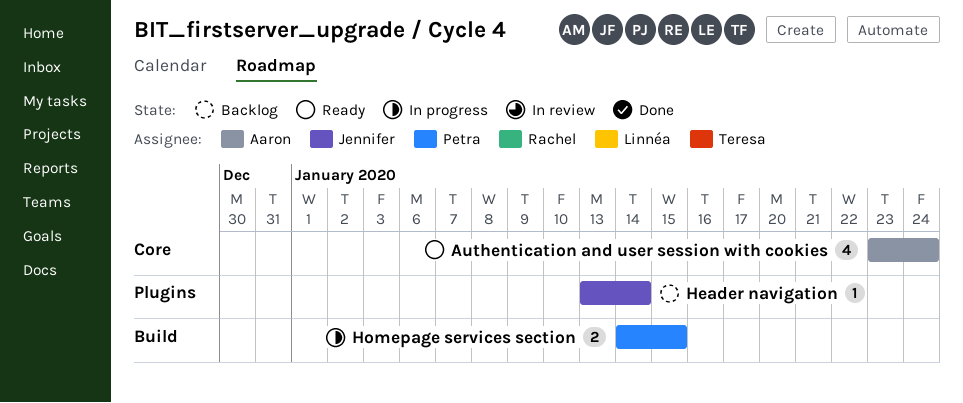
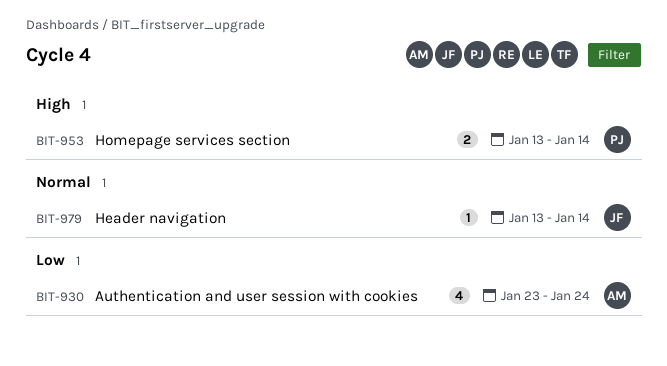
Homepage services section, start: Jan 14 -> Jan 13
Homepage services section, due: Jan 15 -> Jan 14

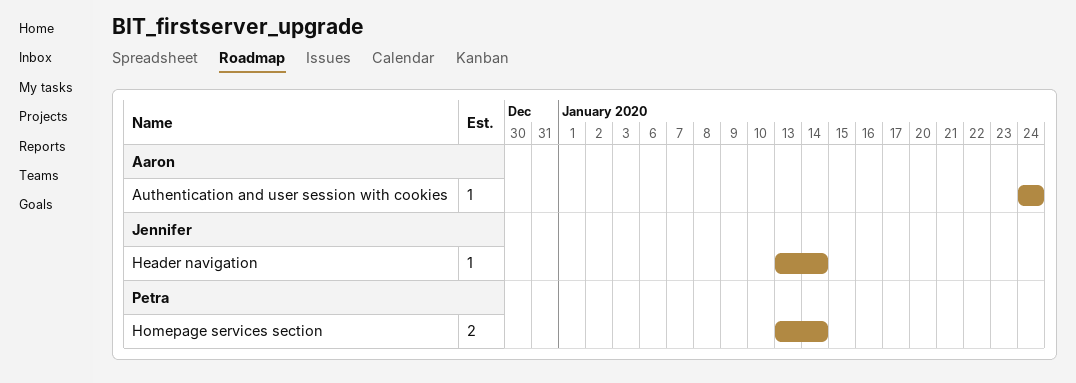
Authentication and user session with cookies, estimate: 4 -> 1
Authentication and user session with cookies, start: Jan 23 -> Jan 24

